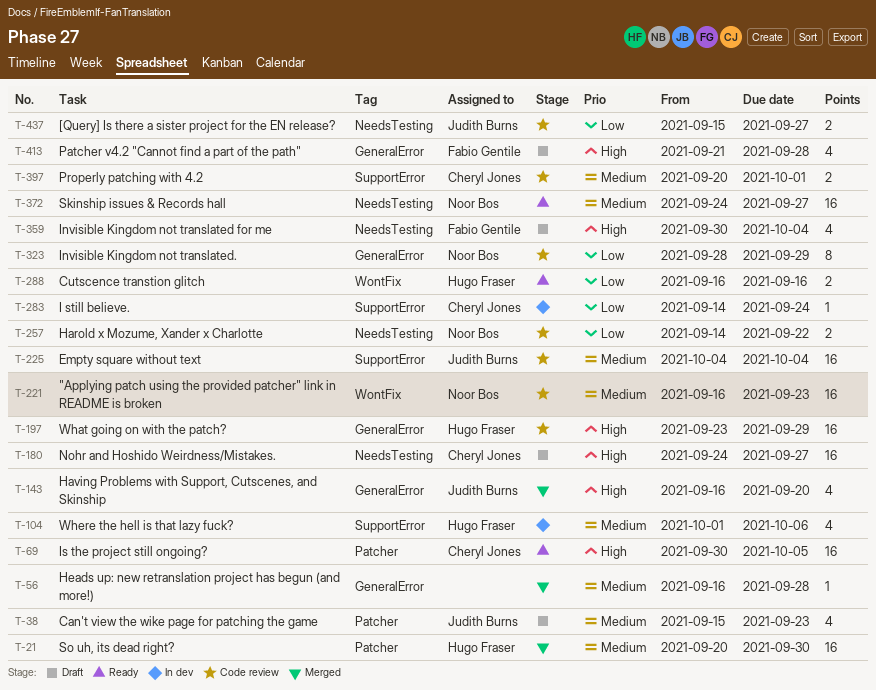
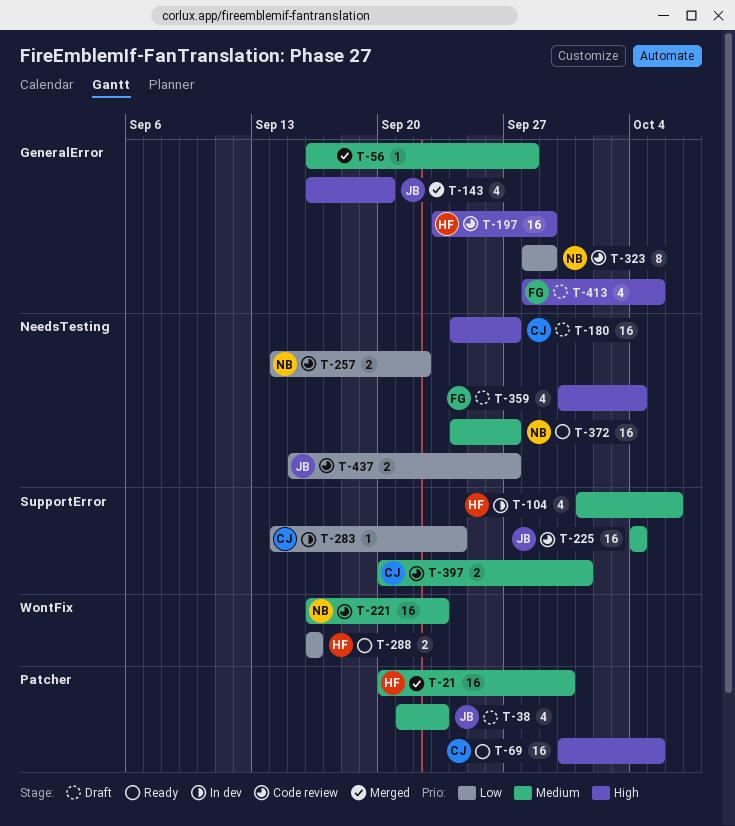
T-38, start: Sep 15 -> Sep 21
T-413, start: Sep 21 -> Sep 28
T-413, due: Sep 28 -> Oct 5

